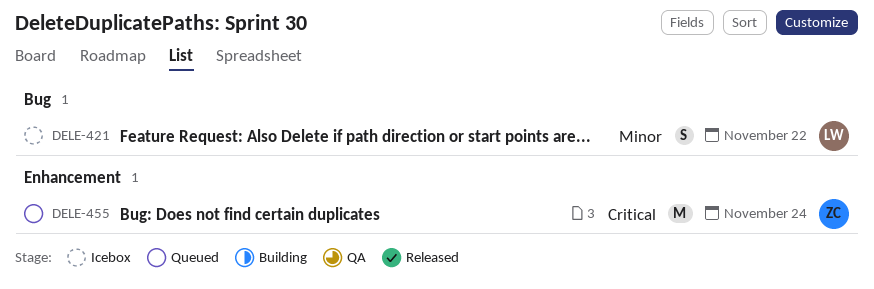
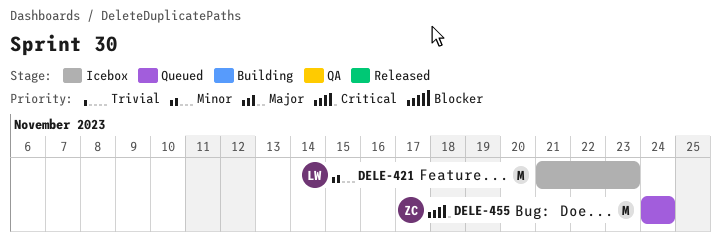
DELE-421, estimate: S -> M
DELE-421, due: Nov 22 -> Nov 23

